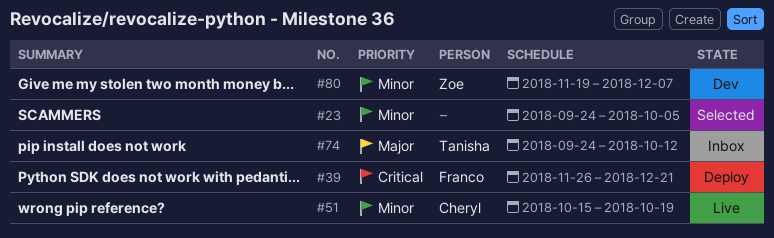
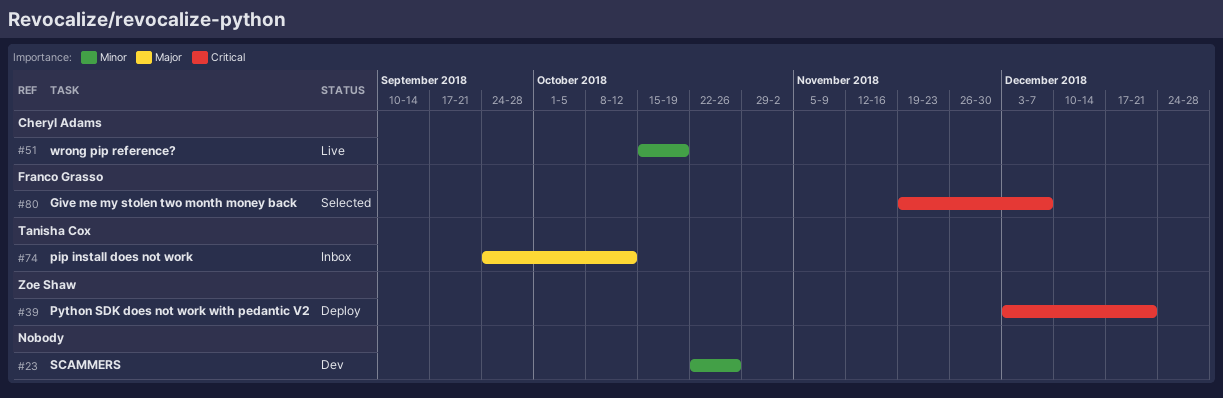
#23, status: Selected -> Dev
#23, start: Sep 24 -> Oct 22
#23, due: Oct 5 -> Oct 26
#39, owner: Franco Grasso -> Zoe Shaw
#39, start: Nov 26 -> Dec 3
#80, status: Dev -> Selected
#80, owner: Zoe Shaw -> Franco Grasso
#80, priority: Minor -> Critical

